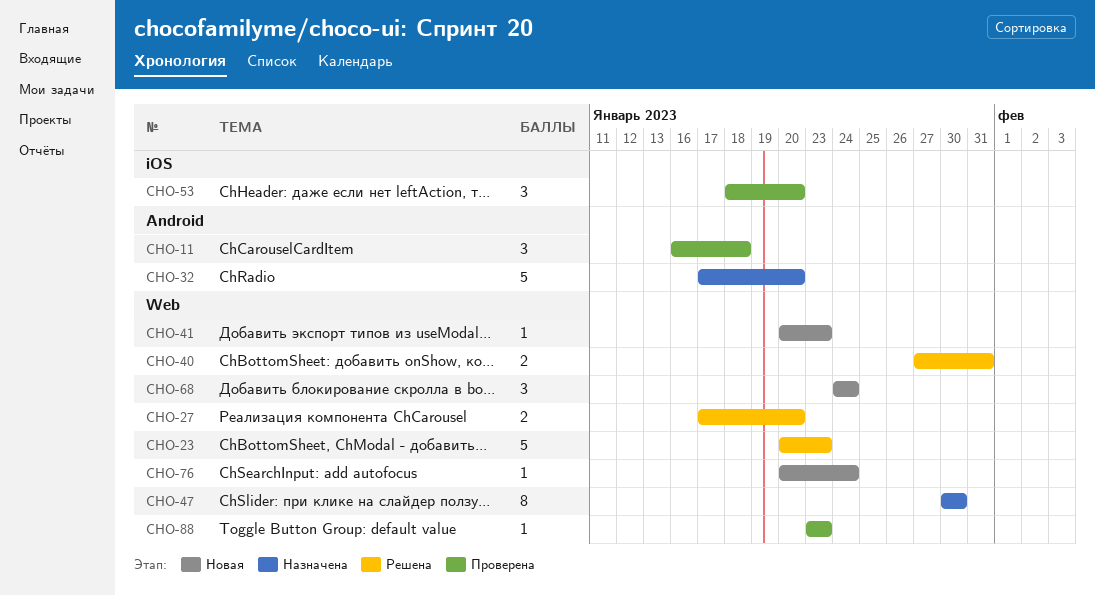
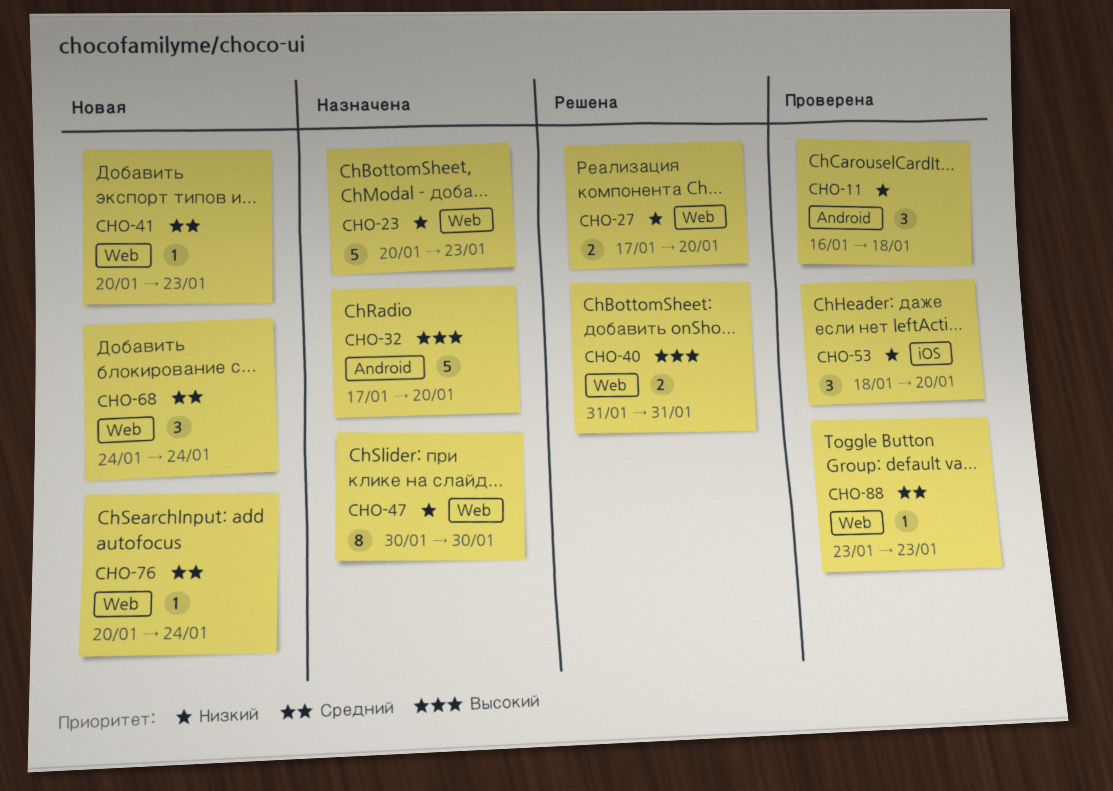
CHO-23, status: Решена -> Назначена
CHO-40, start: Jan 27 -> Jan 31

